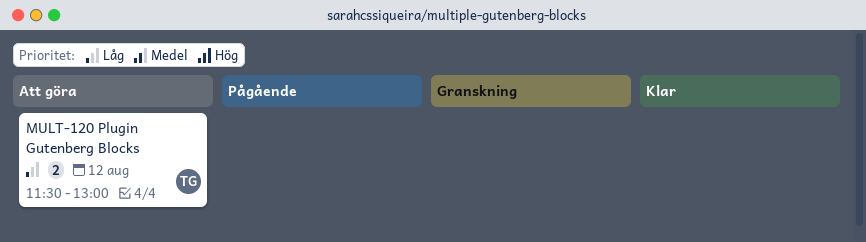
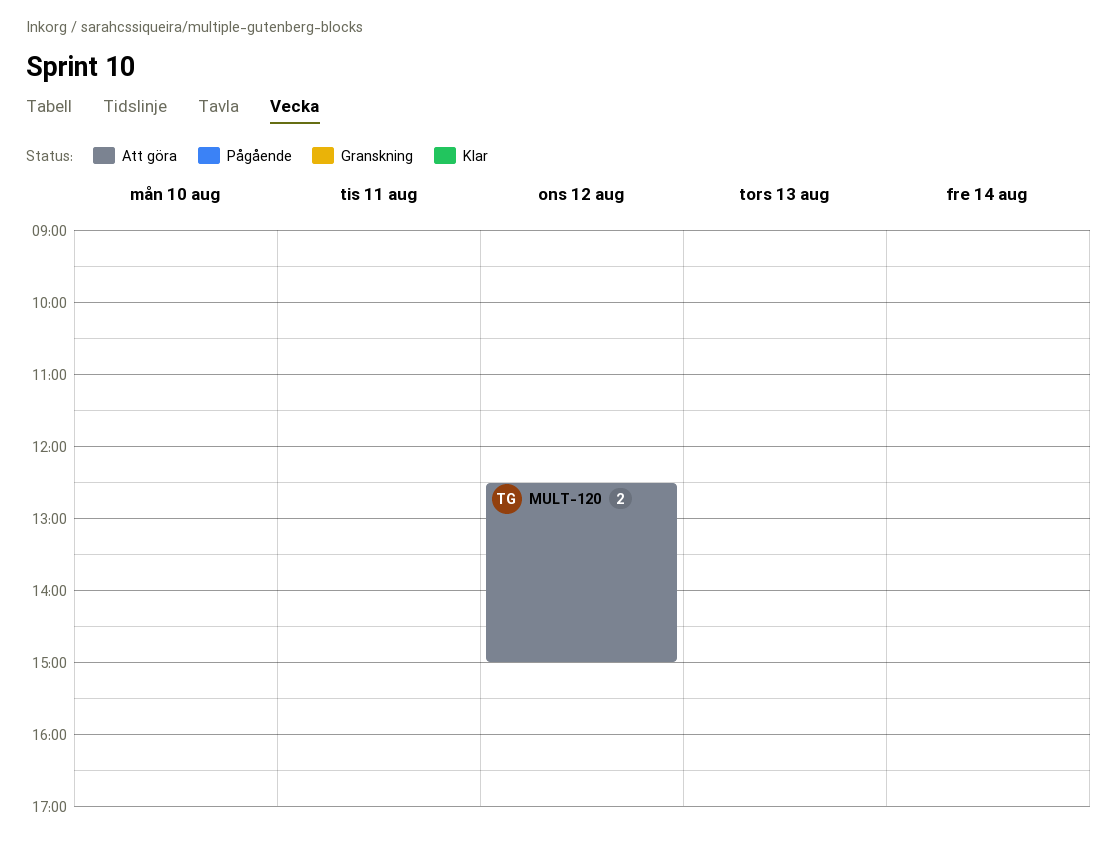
MULT-120, begins: 11:30 -> 12:30
MULT-120, ends: 13:00 -> 15:00

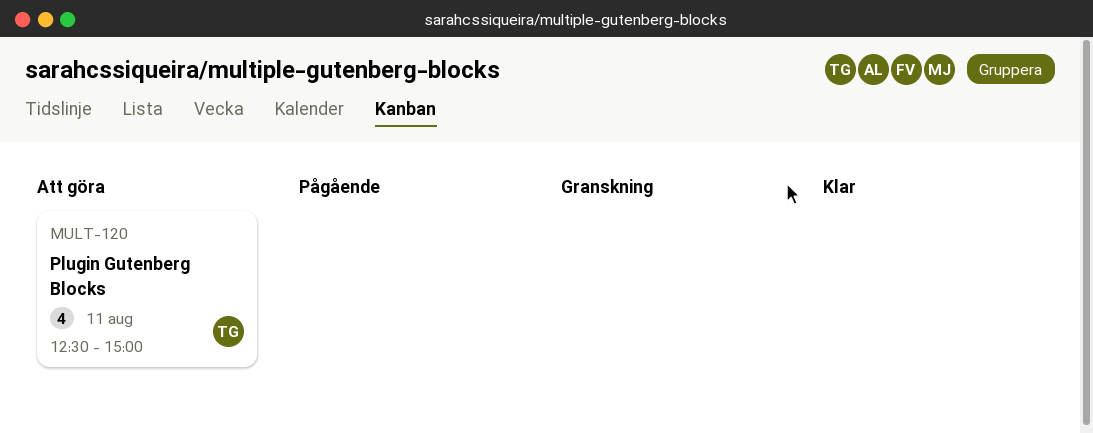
MULT-120, estimate: 2 -> 4
MULT-120, day: Aug 12 -> Aug 11

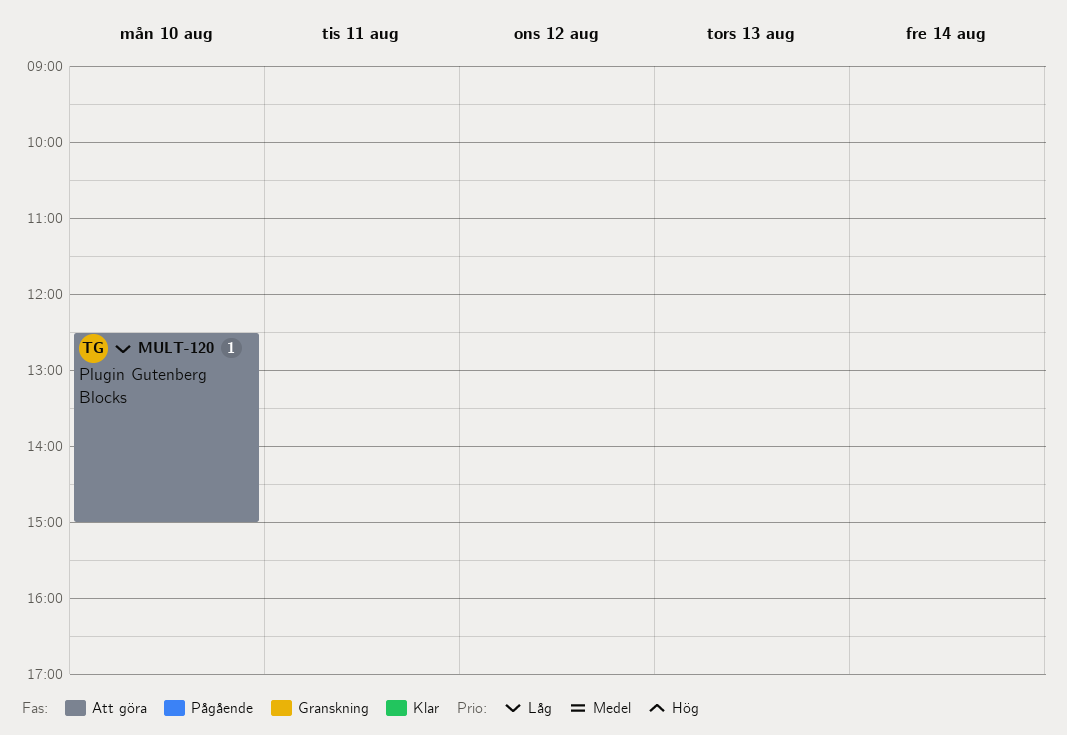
MULT-120, estimate: 4 -> 1
MULT-120, day: Aug 11 -> Aug 10

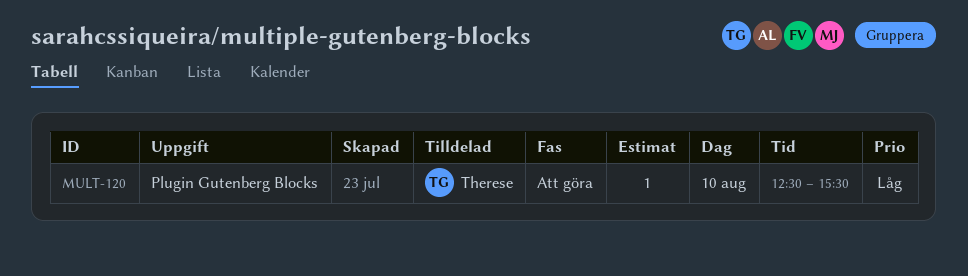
MULT-120, ends: 15:00 -> 15:30

